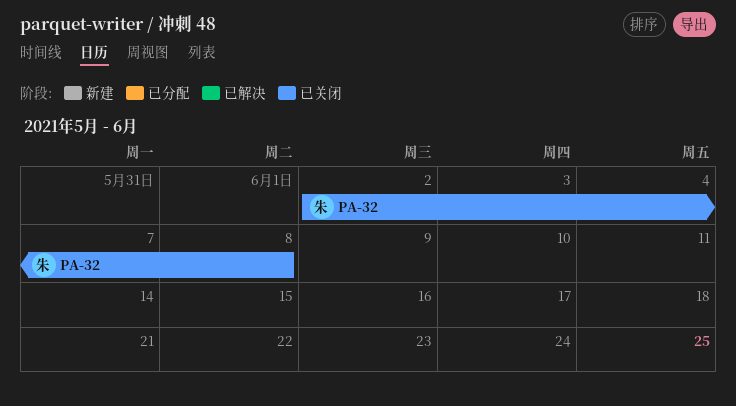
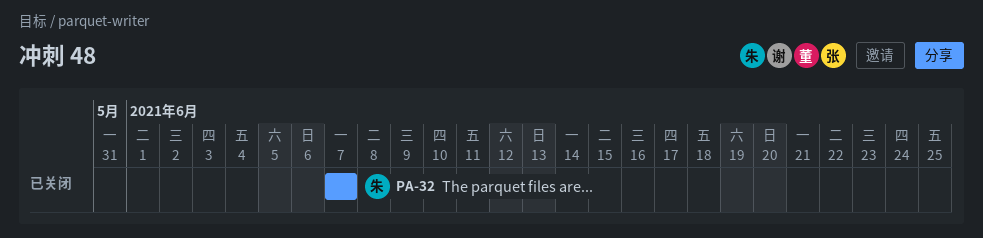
PA-32, start: Jun 2 -> Jun 7
PA-32, due: Jun 8 -> Jun 7

